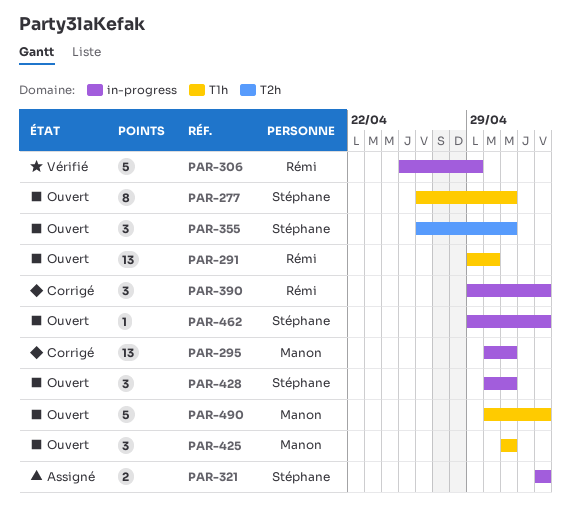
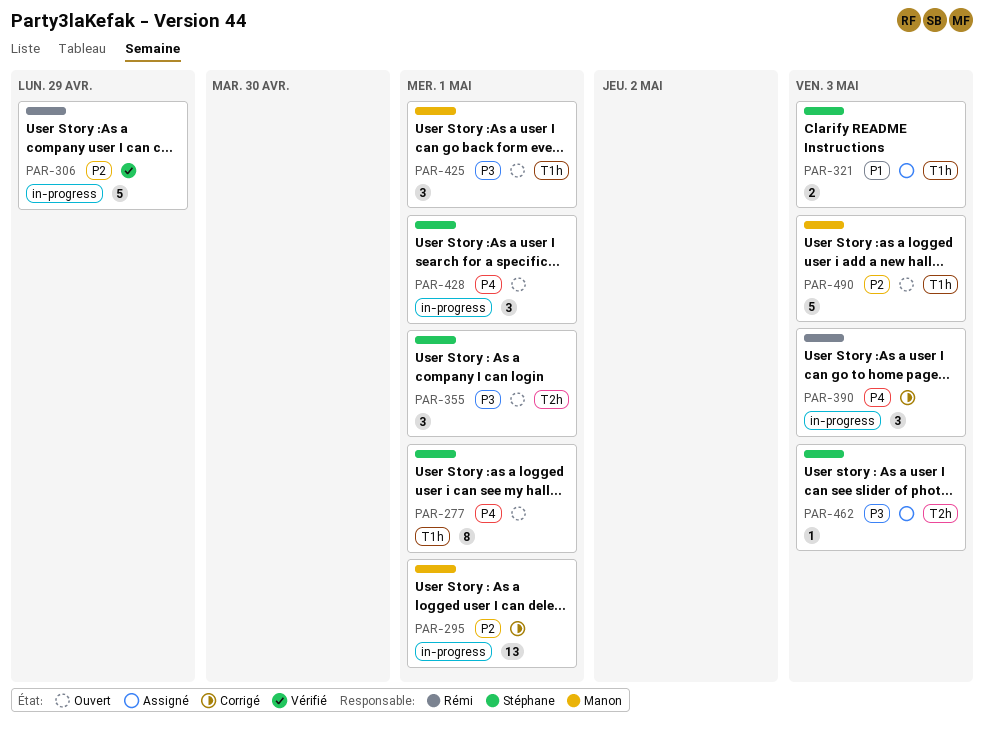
PAR-291: present -> none
PAR-321, label: in-progress -> T1h
PAR-462, status: Ouvert -> Assigné
PAR-462, label: in-progress -> T2h

